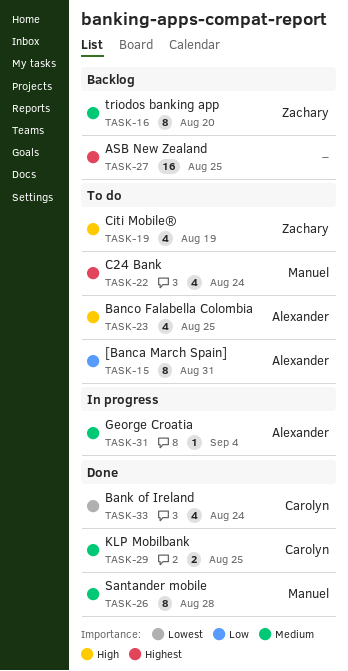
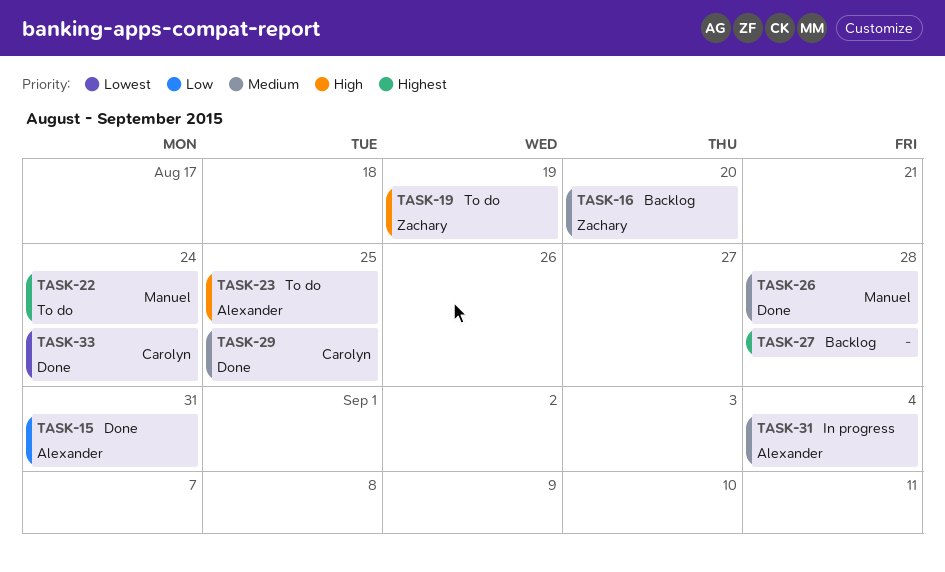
TASK-15, status: To do -> Done
TASK-27, due: Aug 25 -> Aug 28

